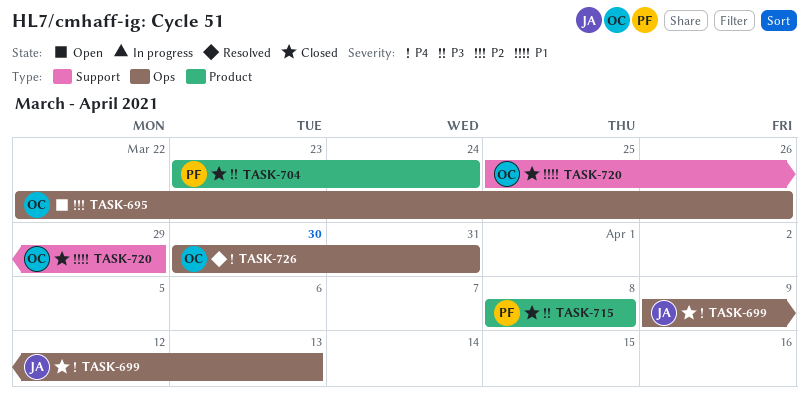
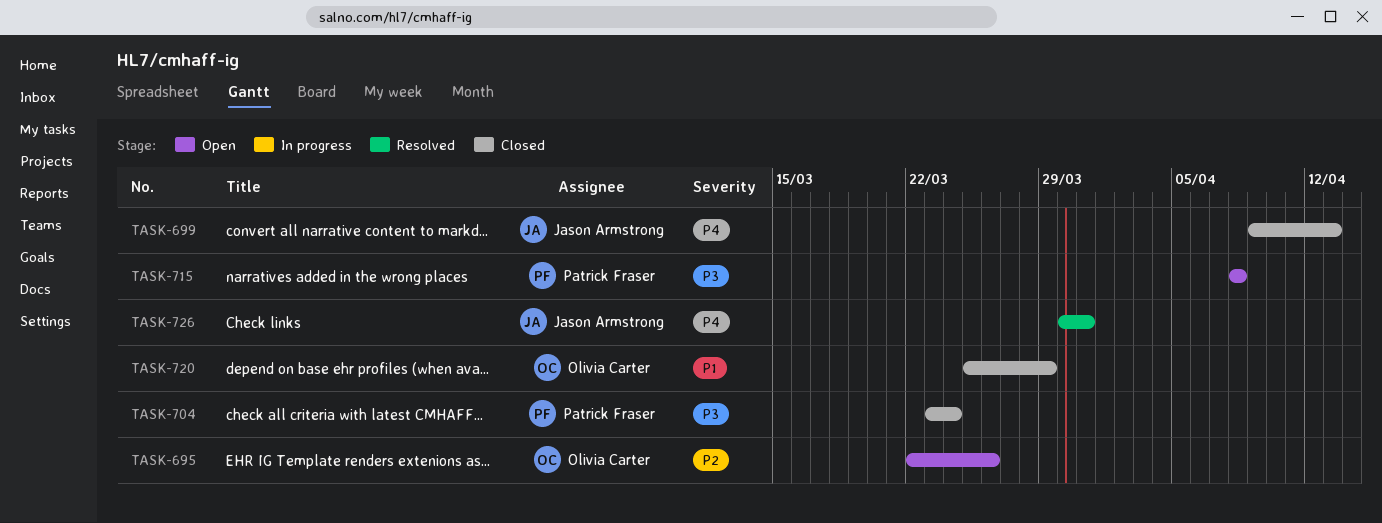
TASK-715, status: Closed -> Open
TASK-726, owner: Olivia Carter -> Jason Armstrong

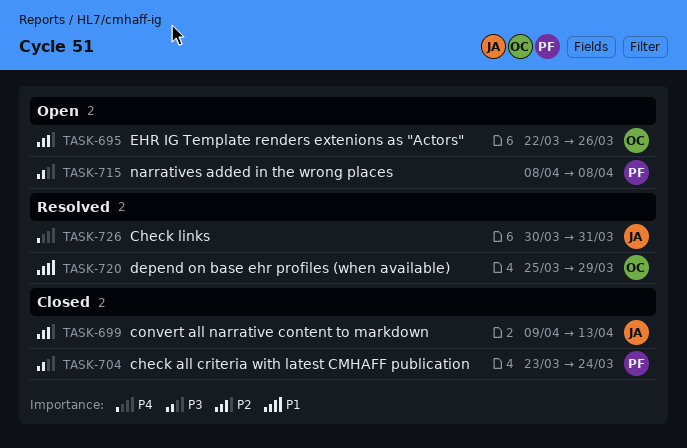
TASK-699, priority: P4 -> P2
TASK-720, status: Closed -> Resolved

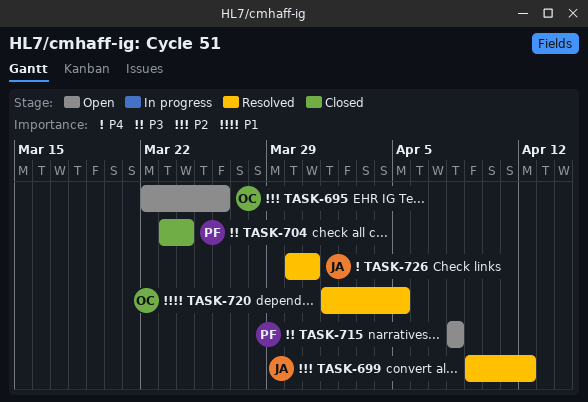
TASK-699, status: Closed -> Resolved
TASK-699, due: Apr 13 -> Apr 12
TASK-720, start: Mar 25 -> Apr 1
TASK-720, due: Mar 29 -> Apr 5

